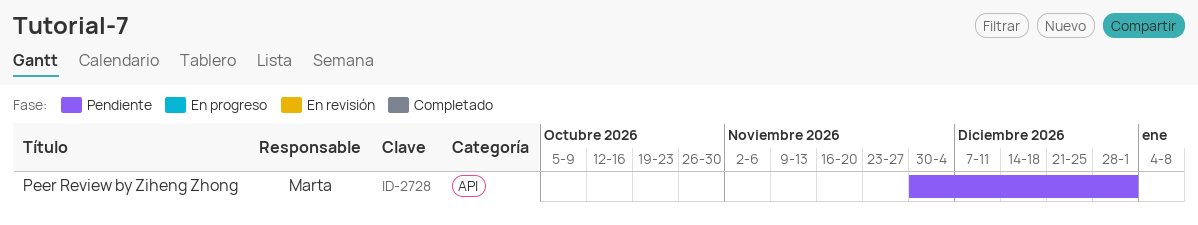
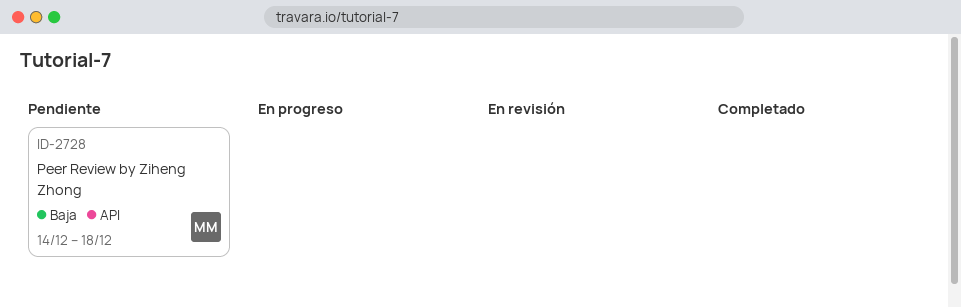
ID-2728, start: Nov 30 -> Dec 14
ID-2728, due: Jan 1 -> Dec 18

